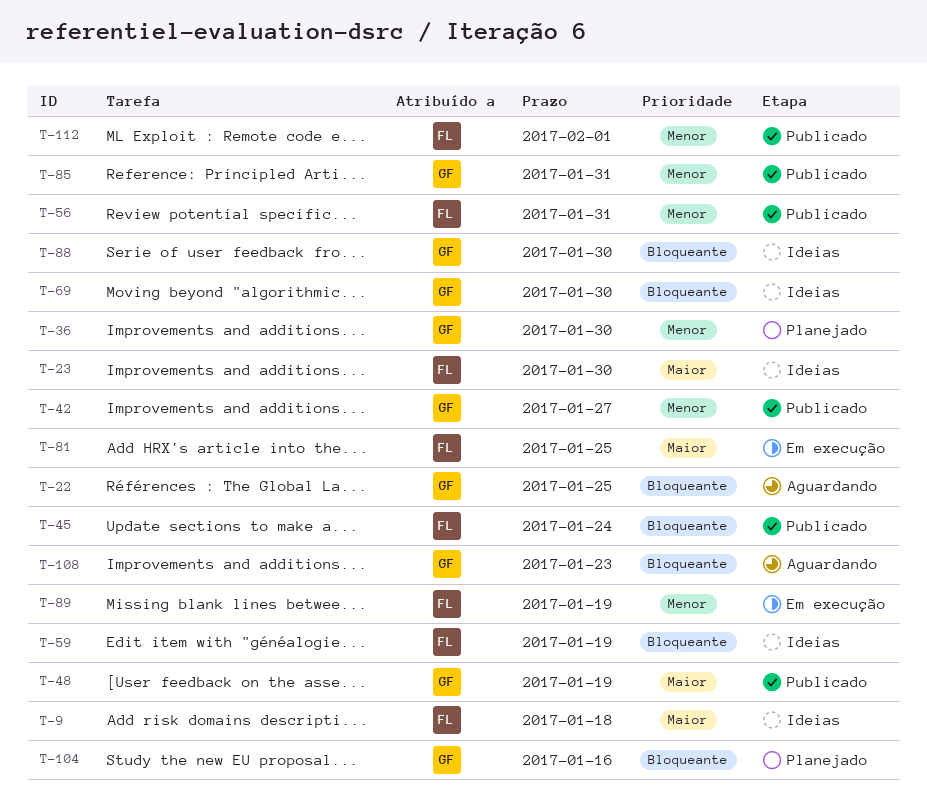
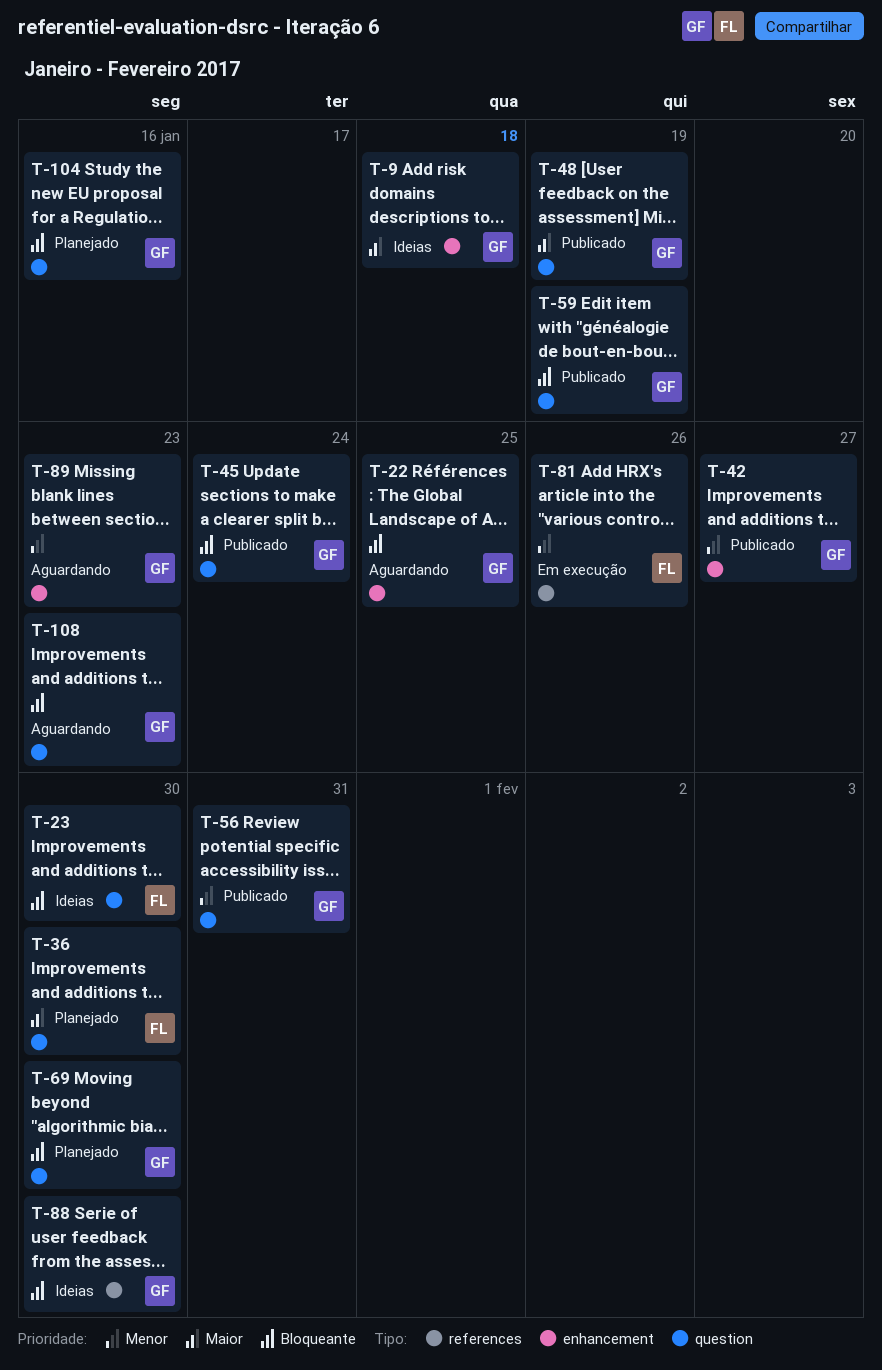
T-9, owner: FL -> GF
T-23, priority: Maior -> Bloqueante
T-36, owner: GF -> FL
T-36, priority: Menor -> Maior
T-45, owner: FL -> GF
T-56, owner: FL -> GF
T-59, status: Ideias -> Publicado
T-59, owner: FL -> GF
T-69, status: Ideias -> Planejado
T-81, priority: Maior -> Menor
T-81, due: Jan 25 -> Jan 26
T-85: present -> none
T-89, status: Em execução -> Aguardando
T-89, owner: FL -> GF
T-89, due: Jan 19 -> Jan 23
T-112: present -> none

